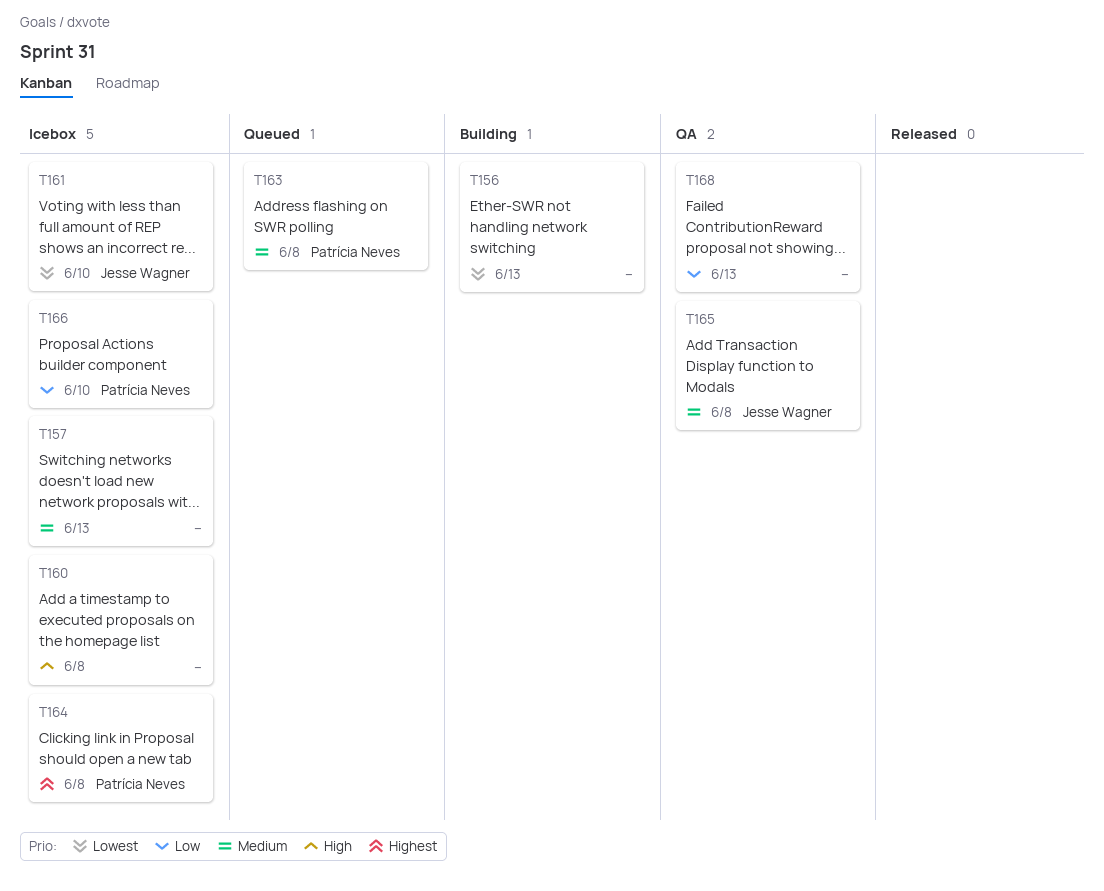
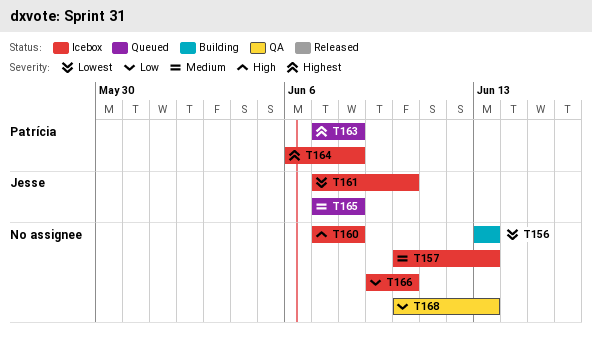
T163, priority: Medium -> Highest
T165, status: QA -> Queued
T166, owner: Patrícia Neves -> none

